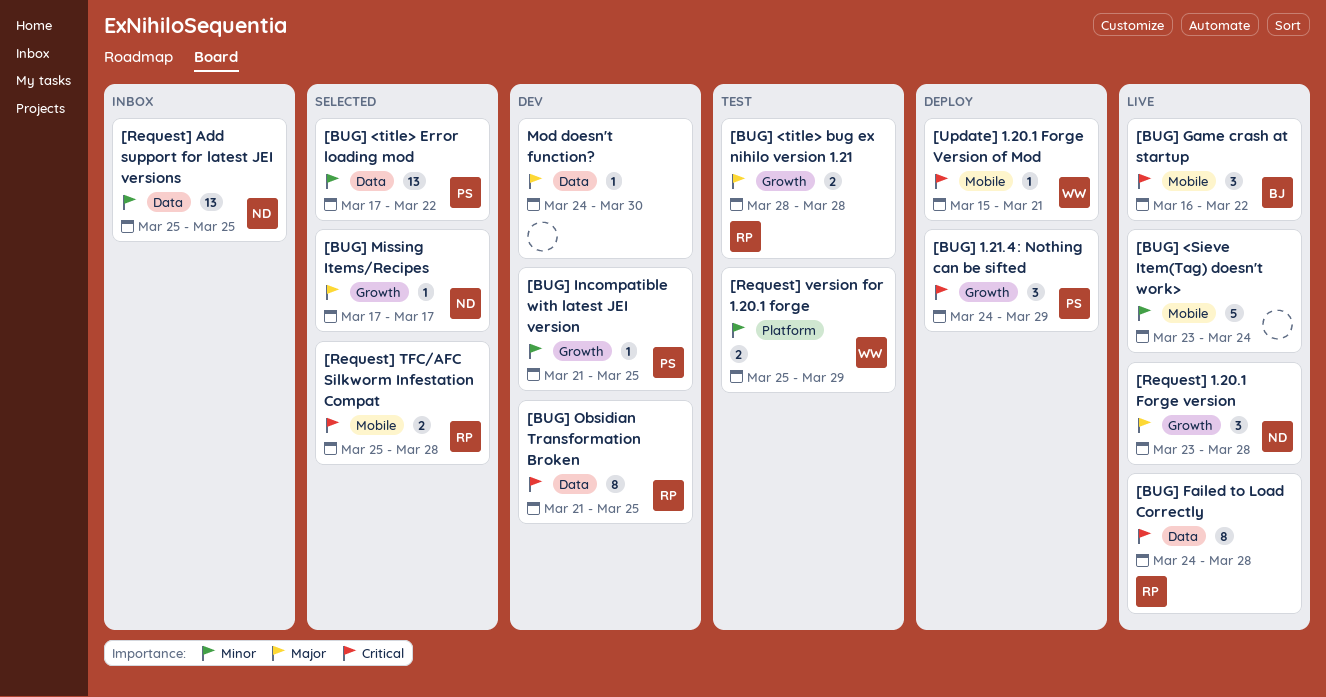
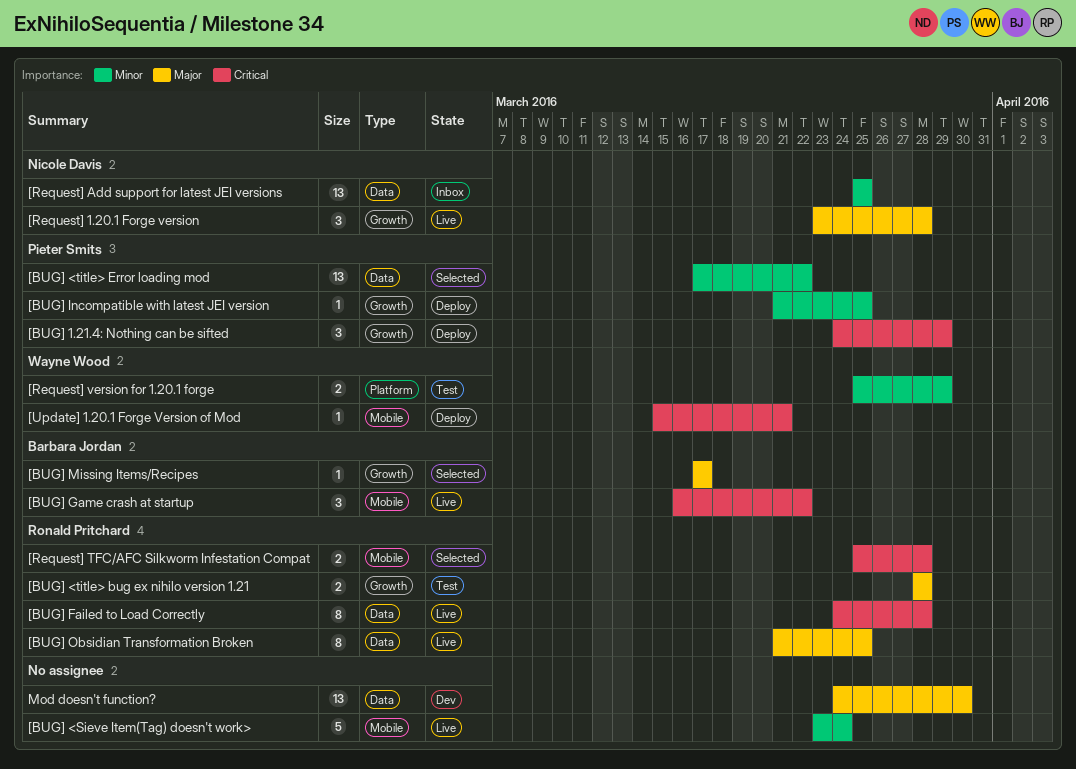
[BUG] Incompatible with latest JEI version, status: Dev -> Deploy
[BUG] Missing Items/Recipes, owner: Nicole Davis -> Barbara Jordan
[BUG] Obsidian Transformation Broken, status: Dev -> Live
[BUG] Obsidian Transformation Broken, priority: Critical -> Major
Mod doesn't function?, estimate: 1 -> 13

